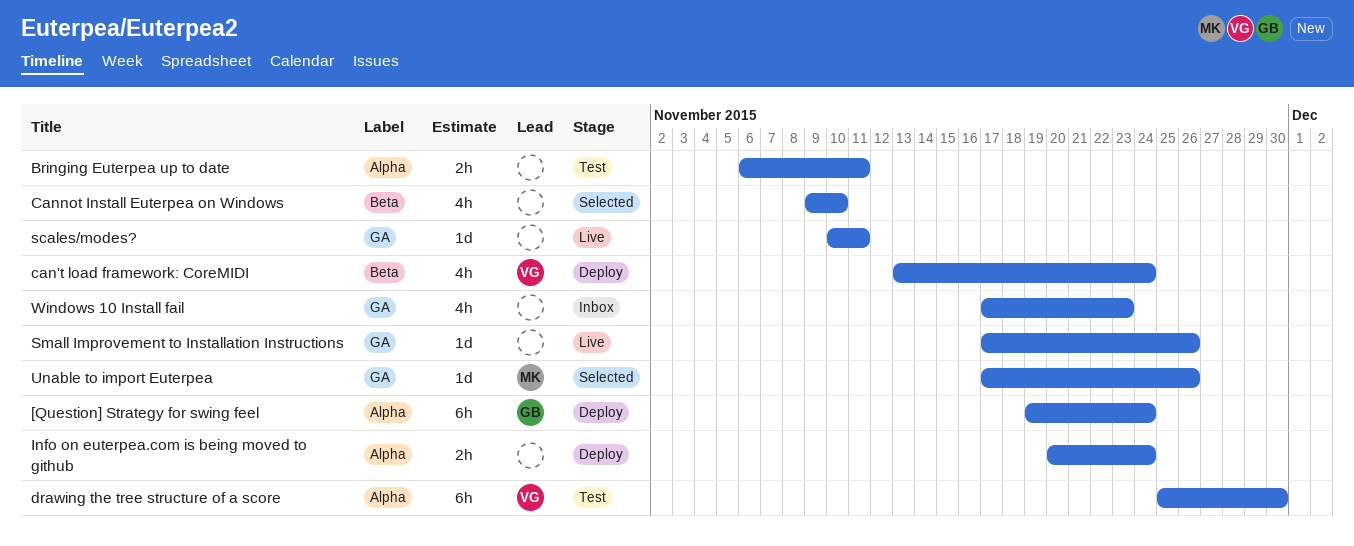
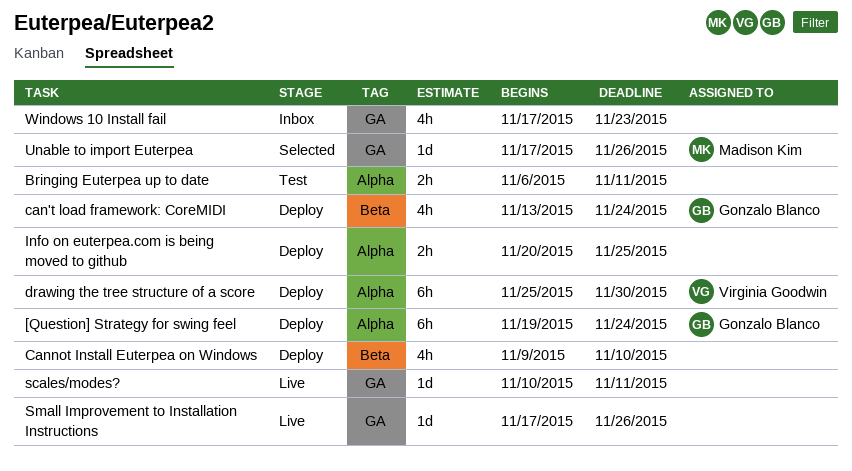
can't load framework: CoreMIDI, owner: Virginia Goodwin -> Gonzalo Blanco
Cannot Install Euterpea on Windows, status: Selected -> Deploy
drawing the tree structure of a score, status: Test -> Deploy
Info on euterpea.com is being moved to github, due: Nov 24 -> Nov 25

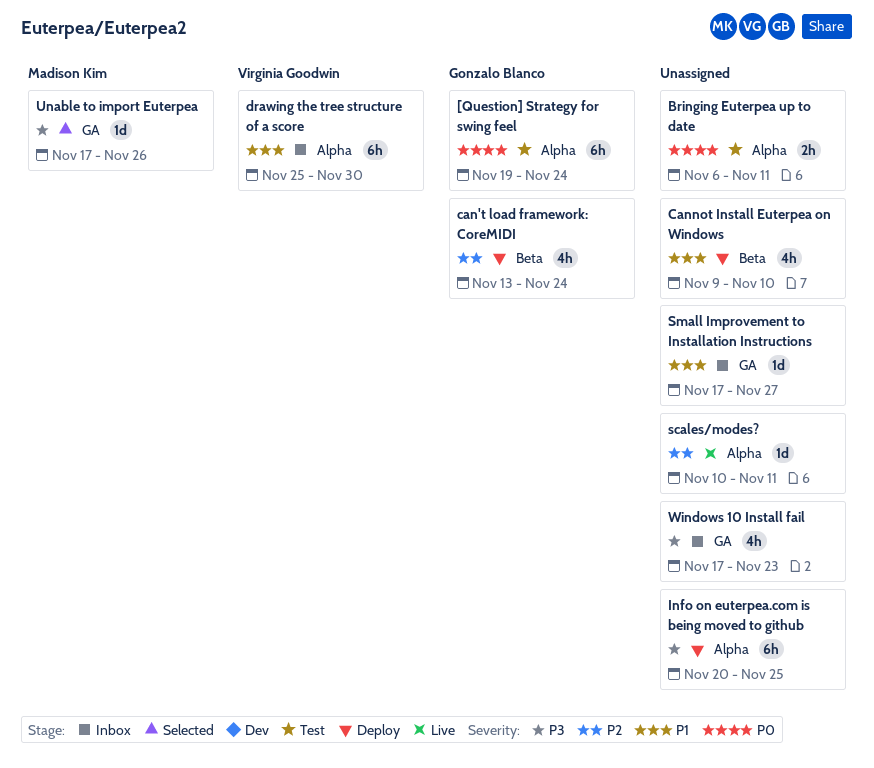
[Question] Strategy for swing feel, status: Deploy -> Test
drawing the tree structure of a score, status: Deploy -> Inbox
Info on euterpea.com is being moved to github, estimate: 2h -> 6h
scales/modes?, label: GA -> Alpha
Small Improvement to Installation Instructions, status: Live -> Inbox
Small Improvement to Installation Instructions, due: Nov 26 -> Nov 27

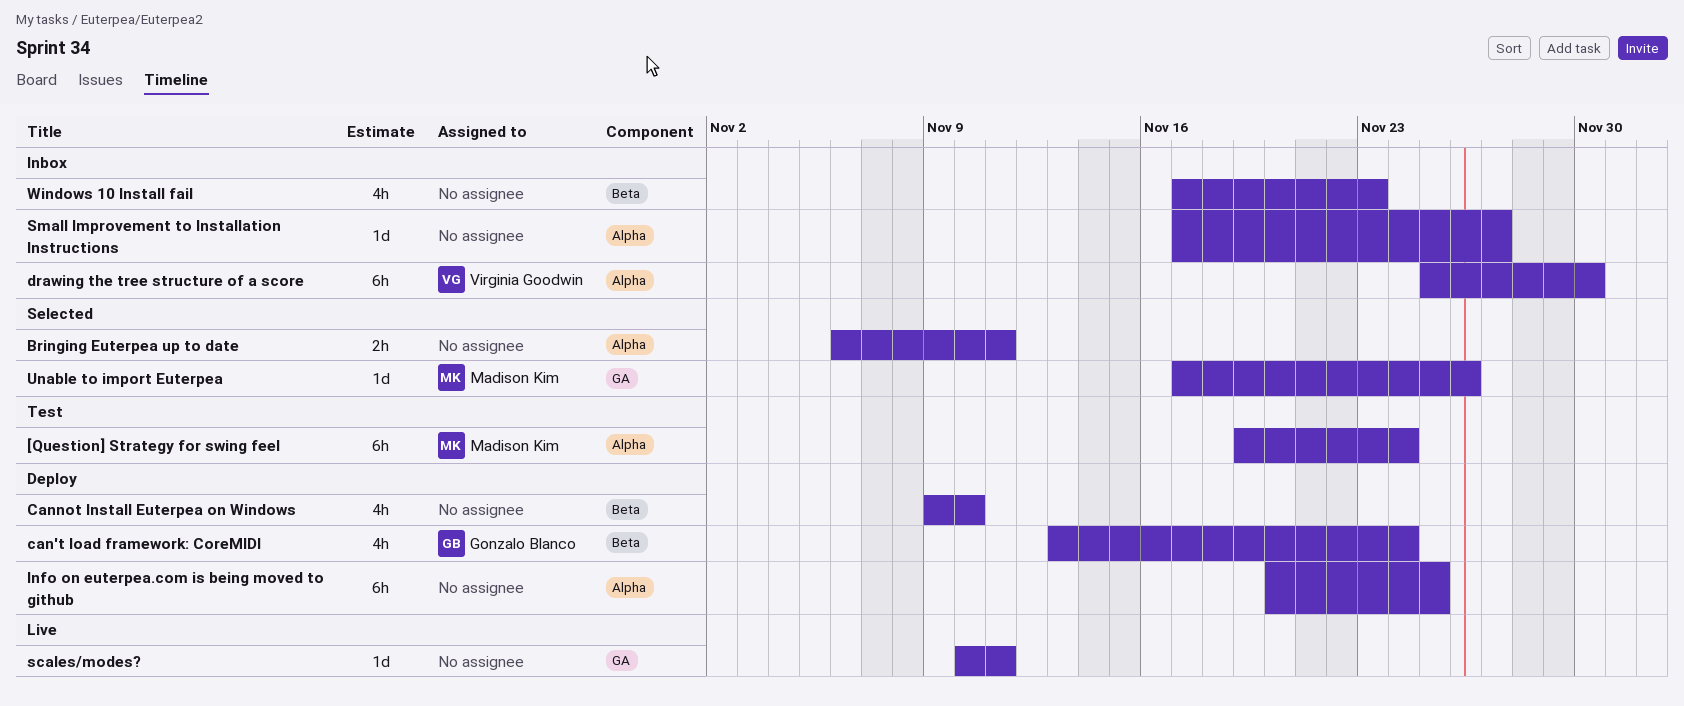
[Question] Strategy for swing feel, owner: Gonzalo Blanco -> Madison Kim
Bringing Euterpea up to date, status: Test -> Selected
scales/modes?, label: Alpha -> GA
Small Improvement to Installation Instructions, label: GA -> Alpha
Windows 10 Install fail, label: GA -> Beta

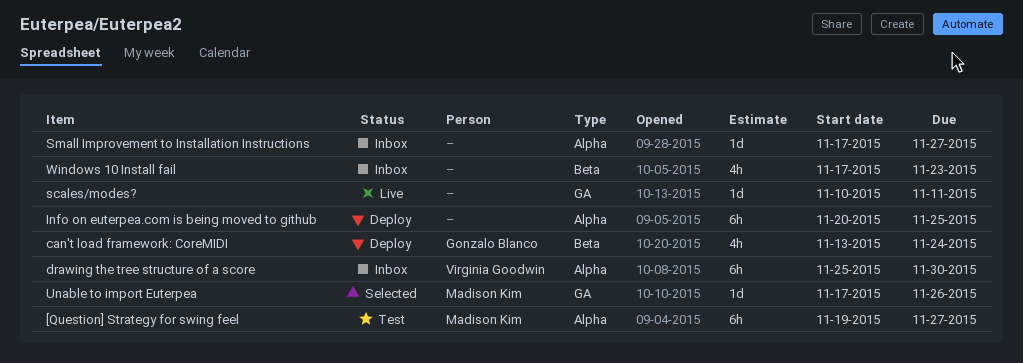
[Question] Strategy for swing feel, due: Nov 24 -> Nov 27
Bringing Euterpea up to date: present -> none
Cannot Install Euterpea on Windows: present -> none

